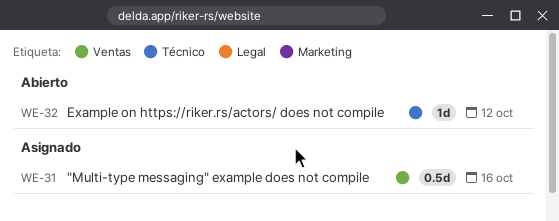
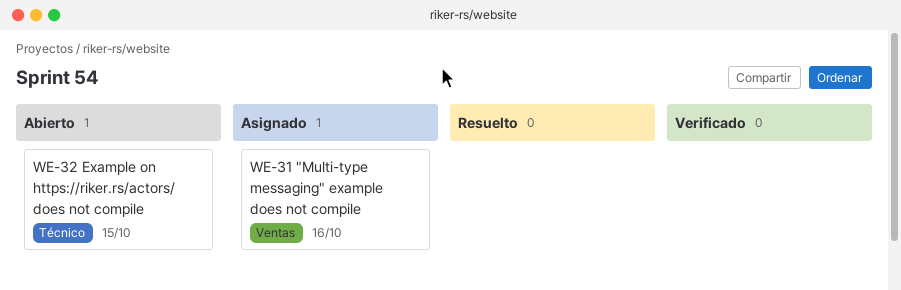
WE-32, due: Oct 12 -> Oct 15

